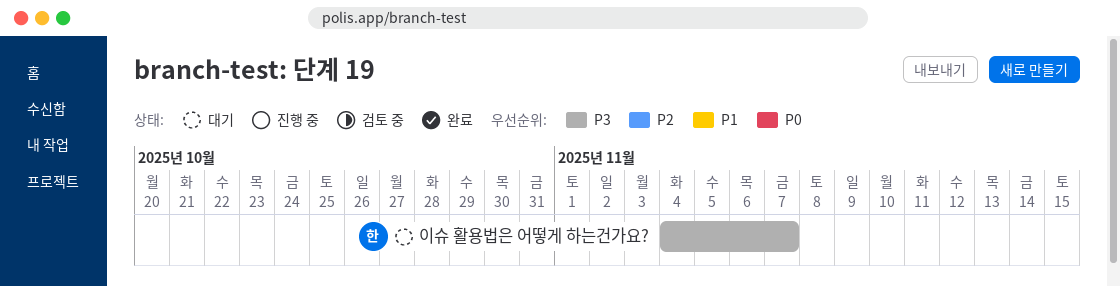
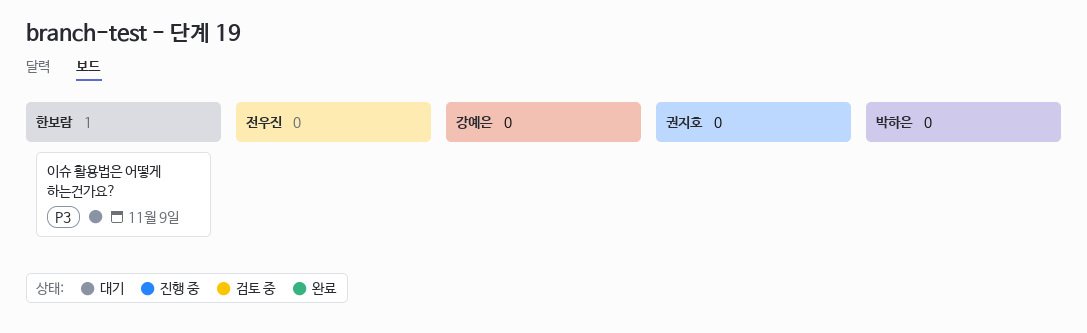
이슈 활용법은 어떻게 하는건가요?, due: Nov 7 -> Nov 9

